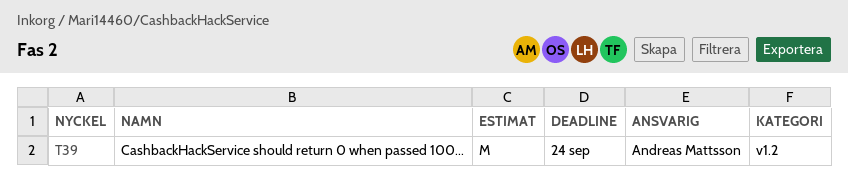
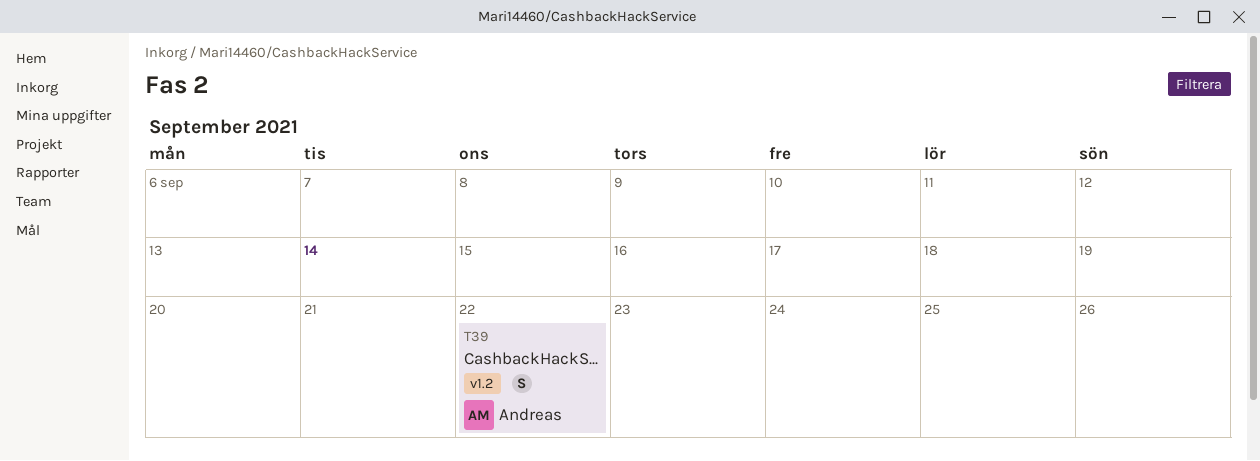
T39, estimate: M -> S
T39, due: Sep 24 -> Sep 22

